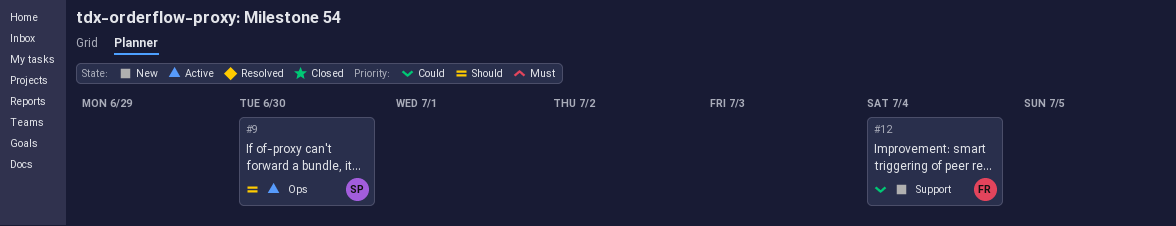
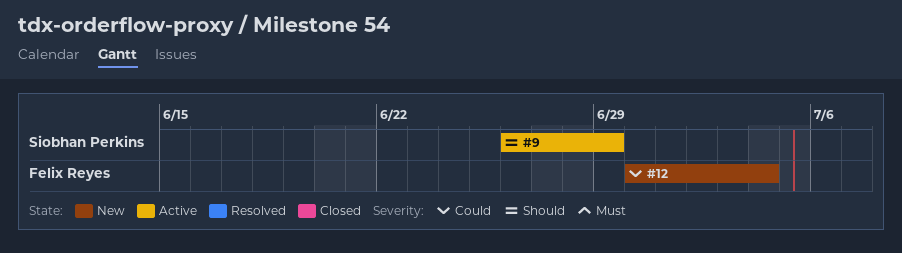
#9, due: Jun 30 -> Jun 29

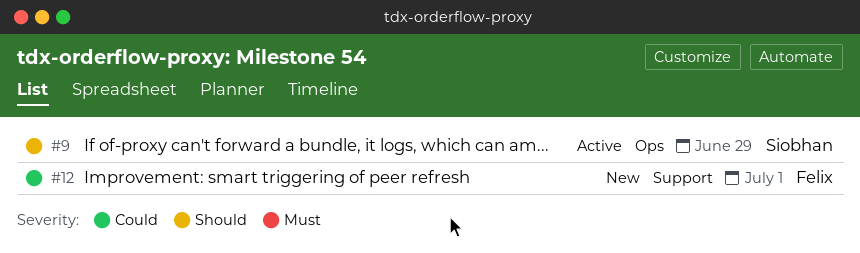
#12, due: Jul 4 -> Jul 1

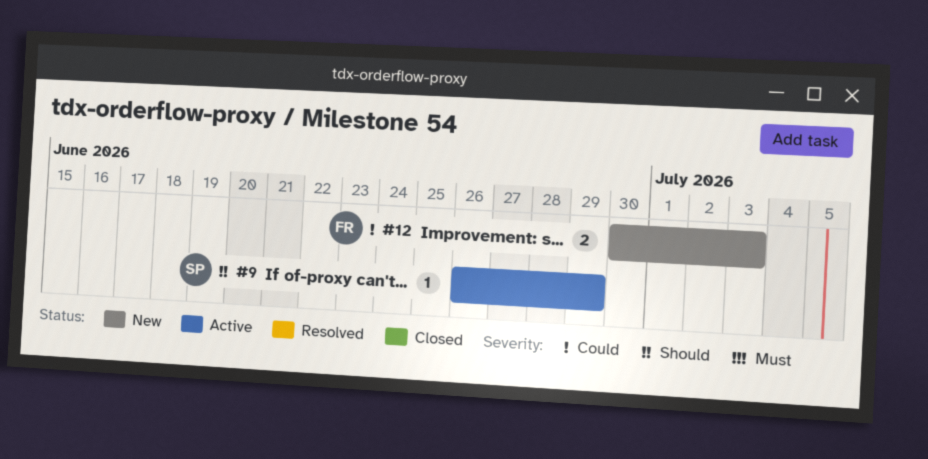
#12, due: Jul 1 -> Jul 3

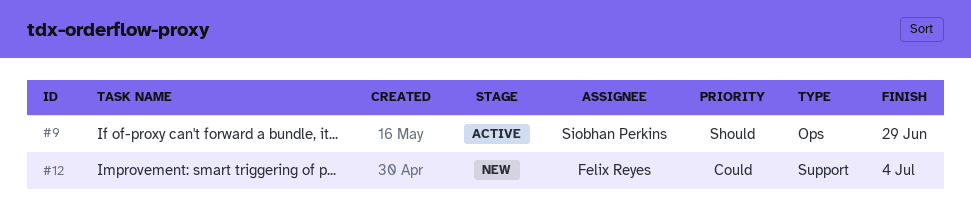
#12, due: Jul 3 -> Jul 4

